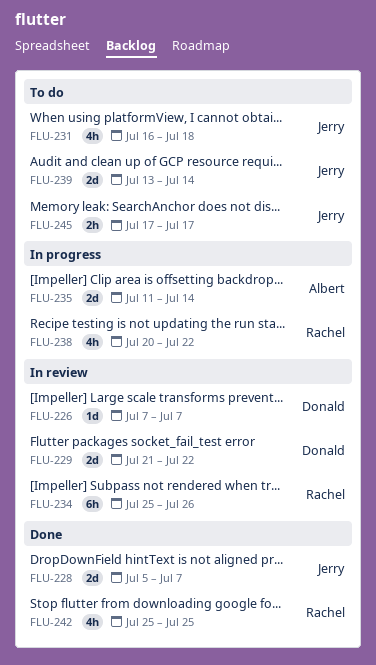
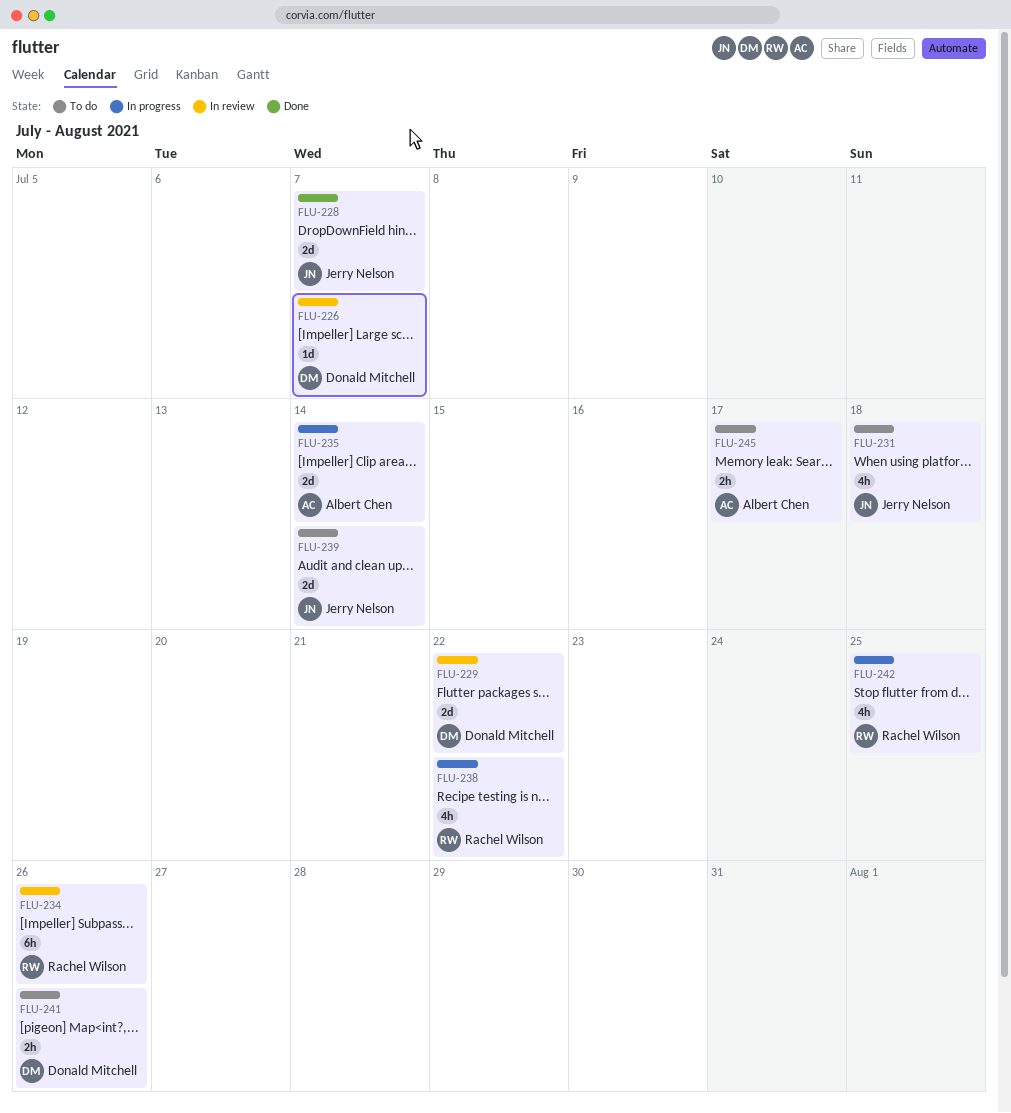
FLU-241: none -> present
FLU-242, status: Done -> In progress
FLU-245, owner: Jerry Nelson -> Albert Chen

